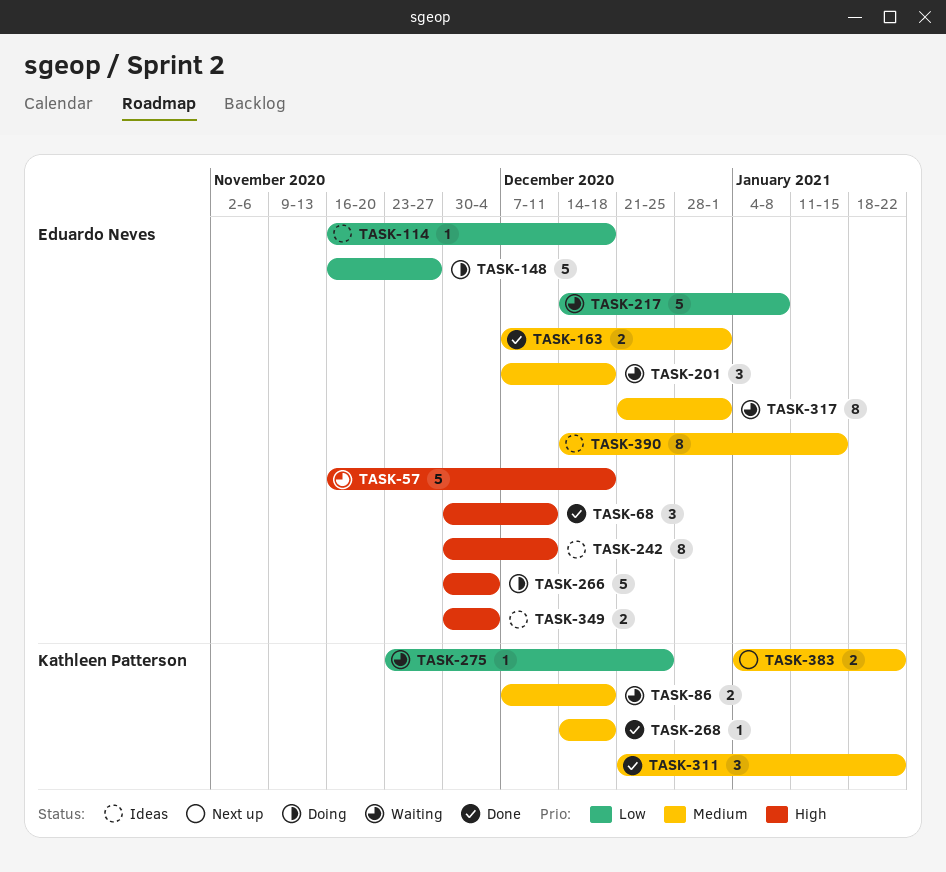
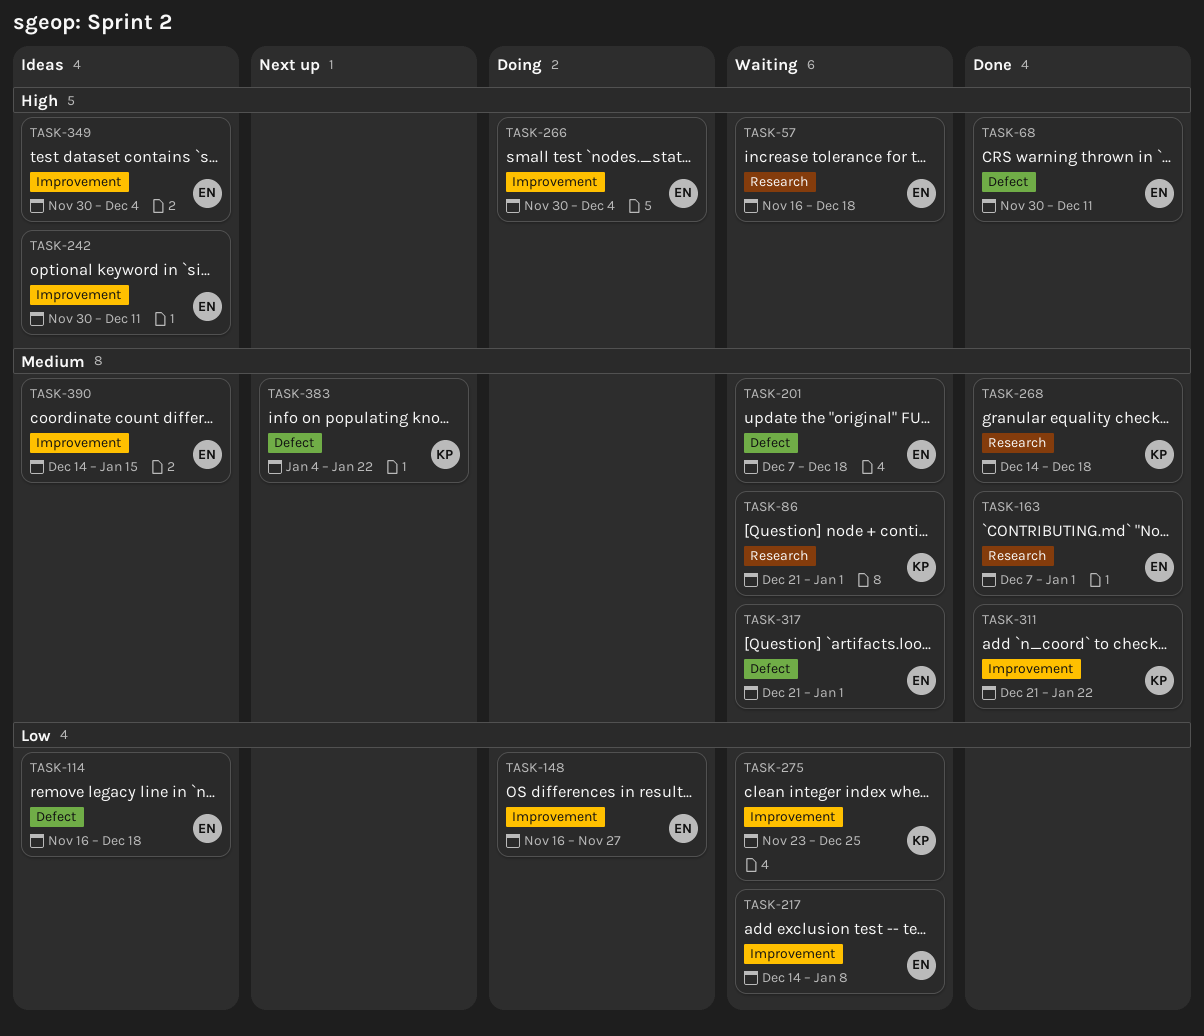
TASK-86, start: Dec 7 -> Dec 21
TASK-86, due: Dec 18 -> Jan 1

